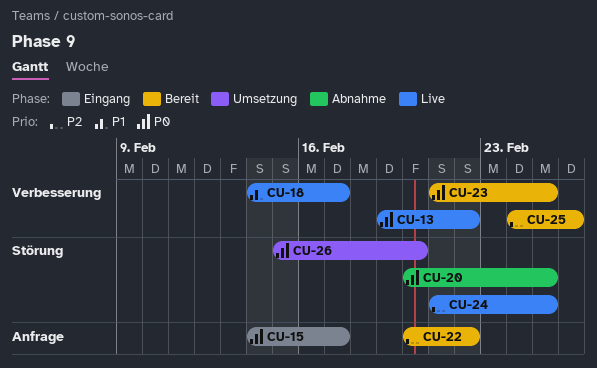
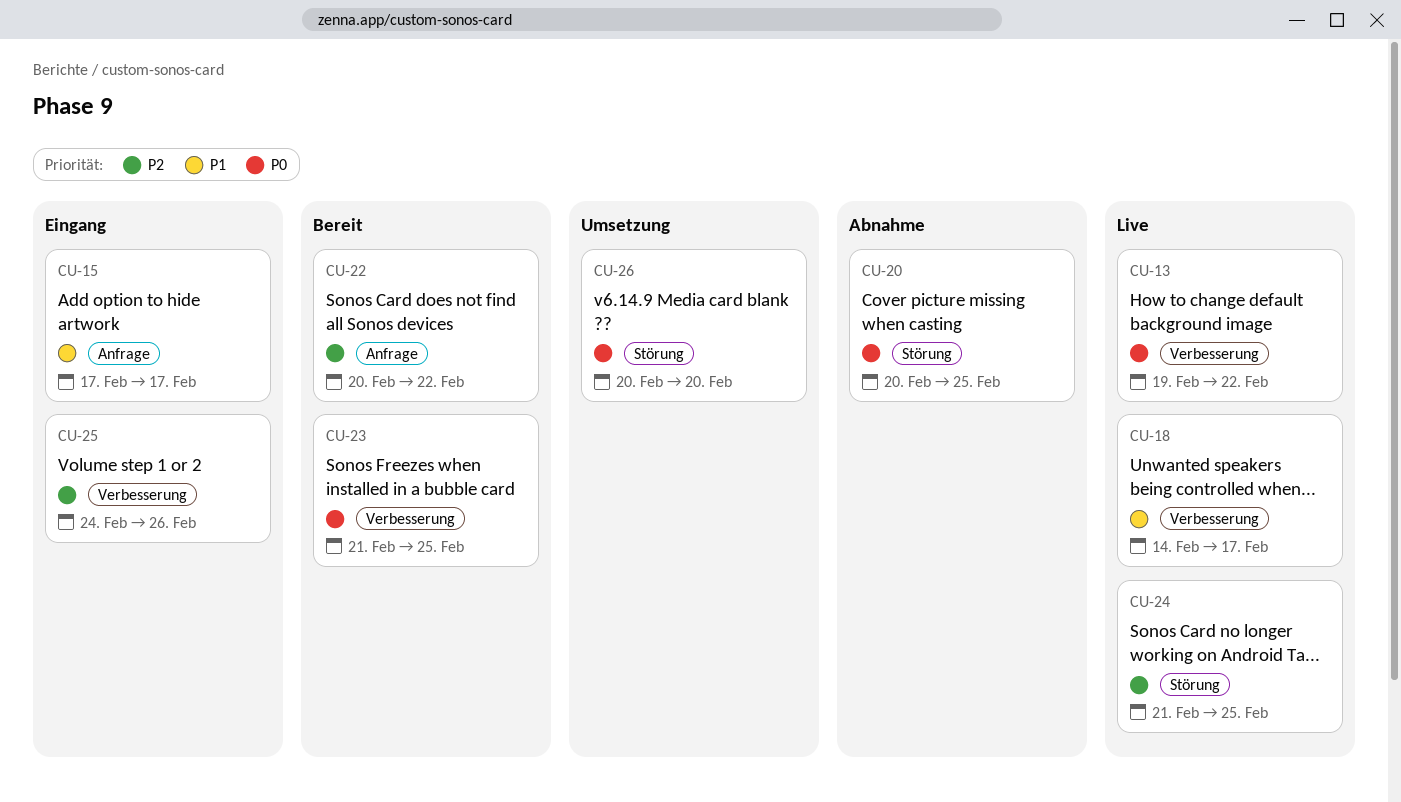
CU-15, priority: P0 -> P1
CU-15, start: Feb 14 -> Feb 17
CU-25, status: Bereit -> Eingang
CU-26, start: Feb 15 -> Feb 20

